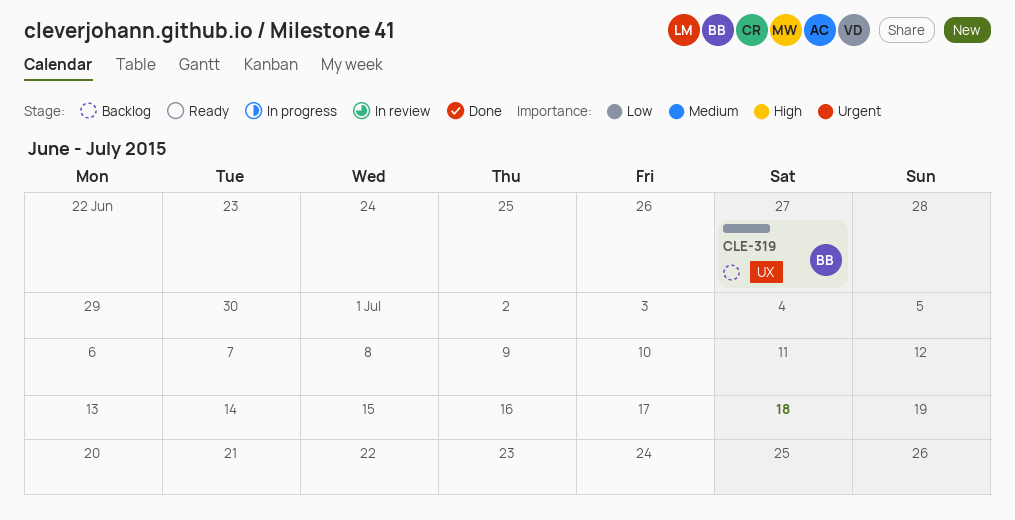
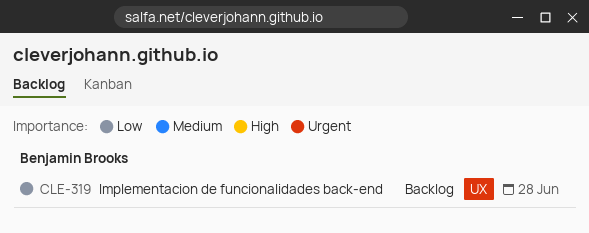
CLE-319, due: Jun 27 -> Jun 28

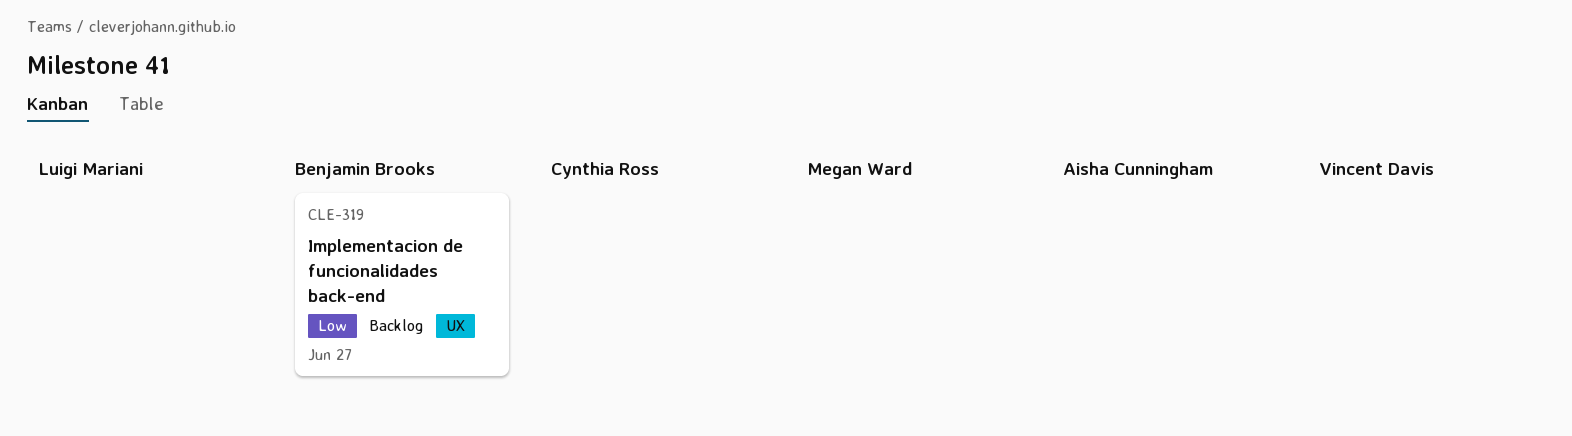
CLE-319, due: Jun 28 -> Jun 27

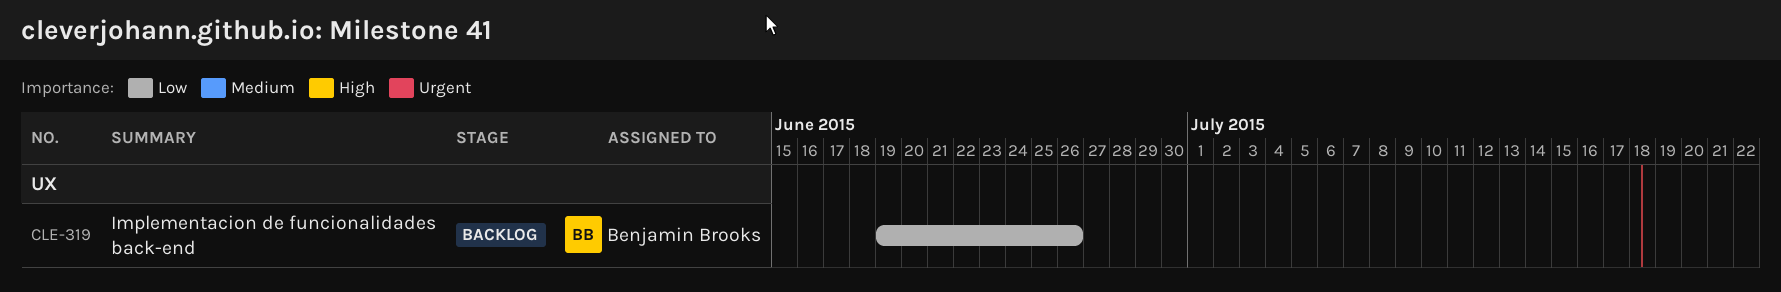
CLE-319, due: Jun 27 -> Jun 26

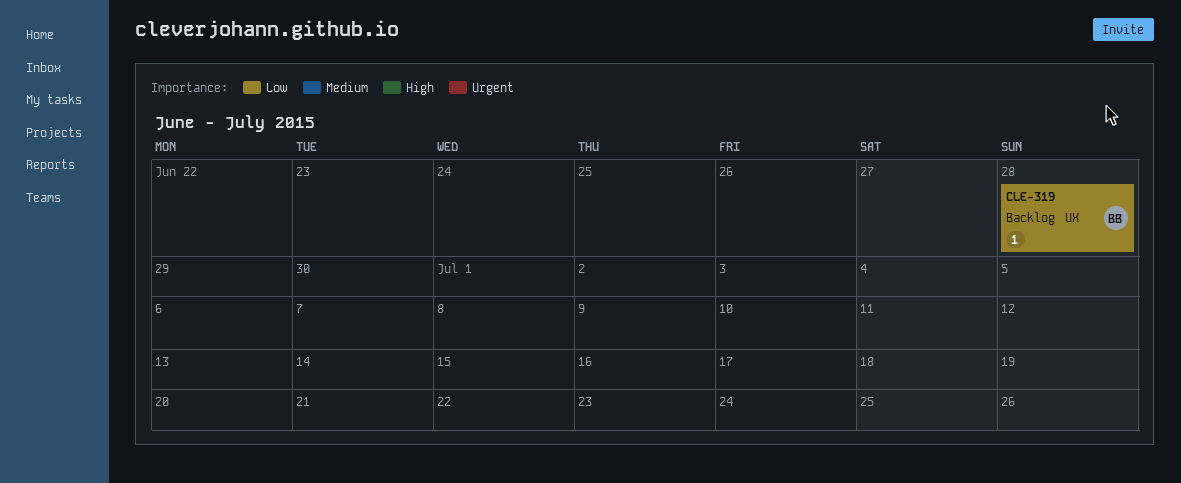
CLE-319, due: Jun 26 -> Jun 28

